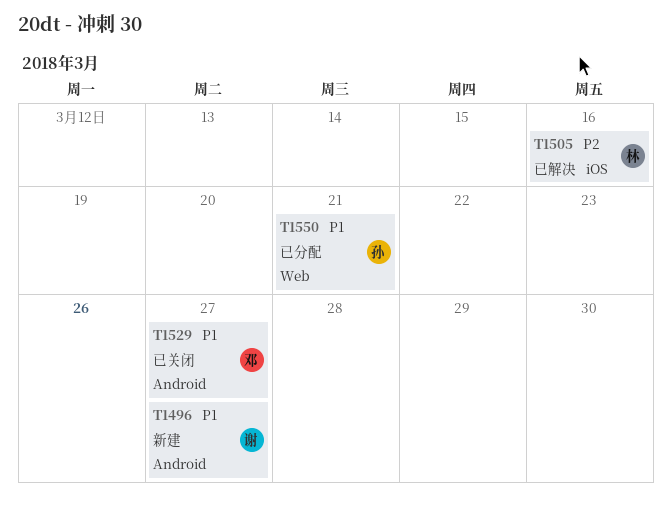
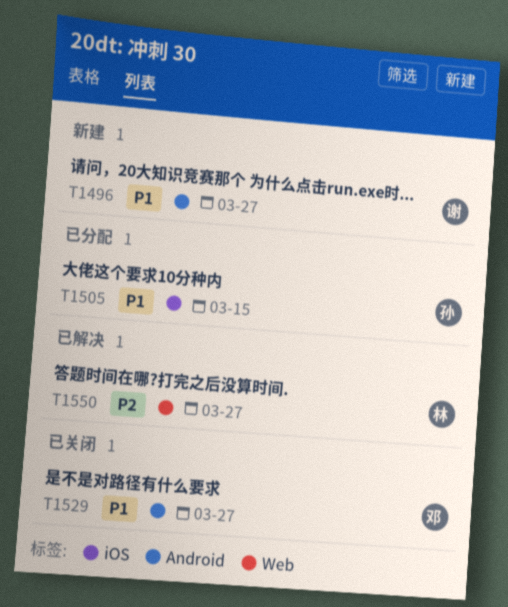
T1505, status: 已解决 -> 已分配
T1505, owner: 林 -> 孙
T1505, priority: P2 -> P1
T1505, due: Mar 16 -> Mar 15
T1550, status: 已分配 -> 已解决
T1550, owner: 孙 -> 林
T1550, priority: P1 -> P2
T1550, due: Mar 21 -> Mar 27

